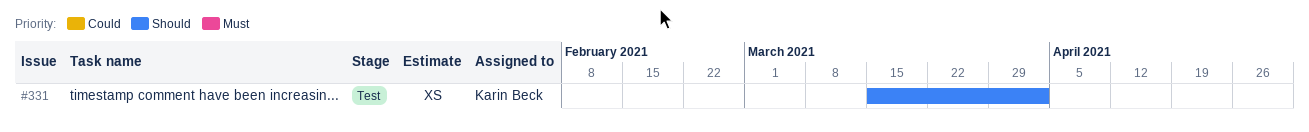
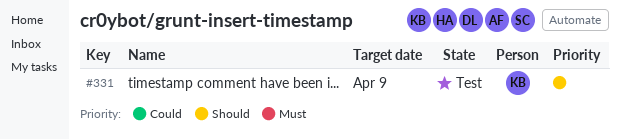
#331, due: Apr 2 -> Apr 9

